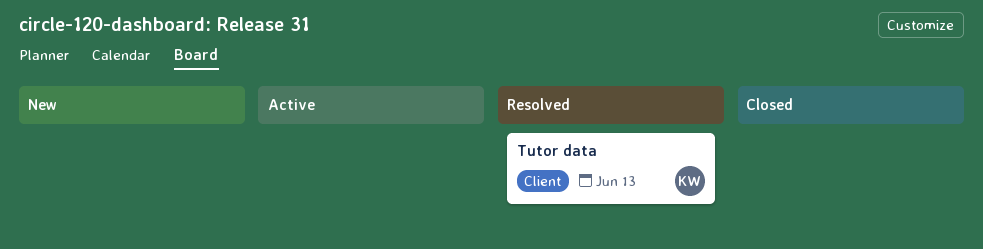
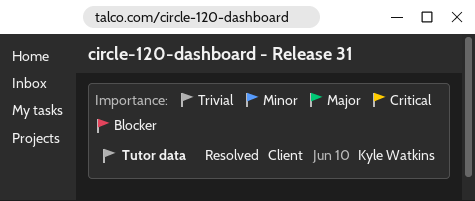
Tutor data, due: Jun 13 -> Jun 10

